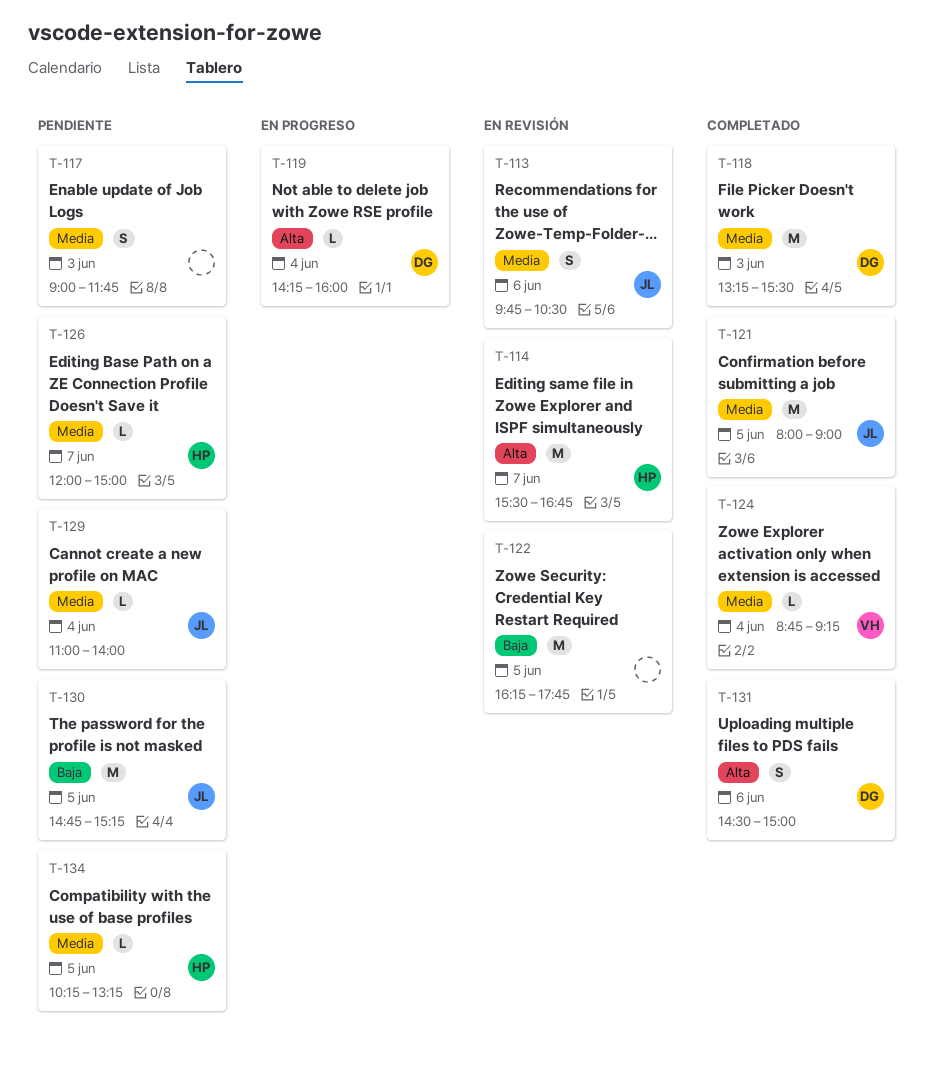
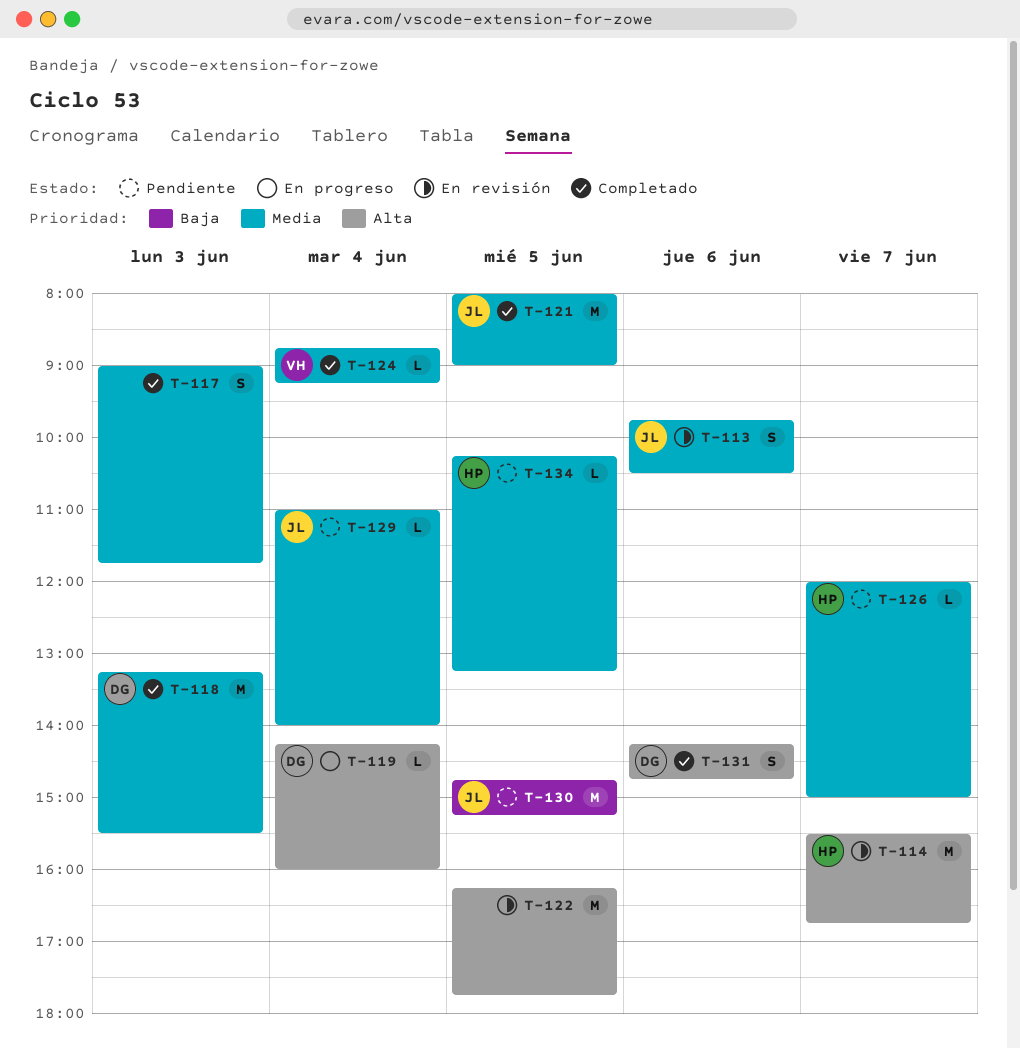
T-117, status: Pendiente -> Completado
T-122, priority: Baja -> Alta
T-131, begins: 14:30 -> 14:15
T-131, ends: 15:00 -> 14:45

